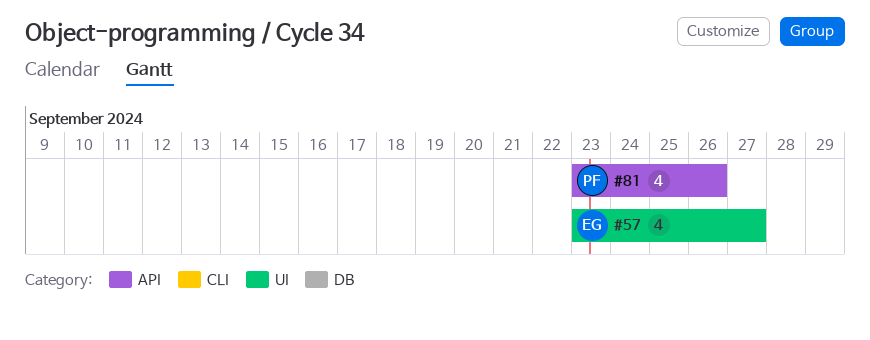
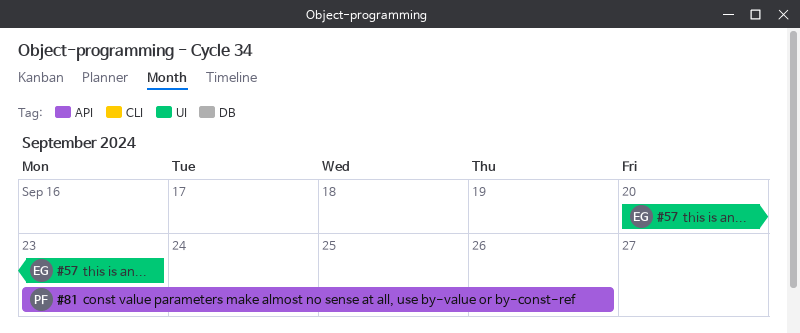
#57, start: Sep 23 -> Sep 20
#57, due: Sep 27 -> Sep 23

